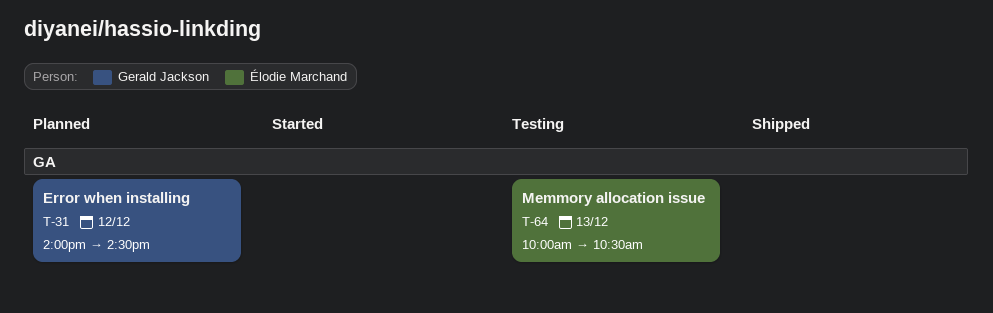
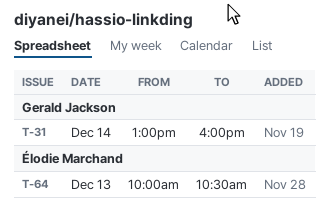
T-31, day: Dec 12 -> Dec 14
T-31, begins: 14:00 -> 13:00
T-31, ends: 14:30 -> 16:00

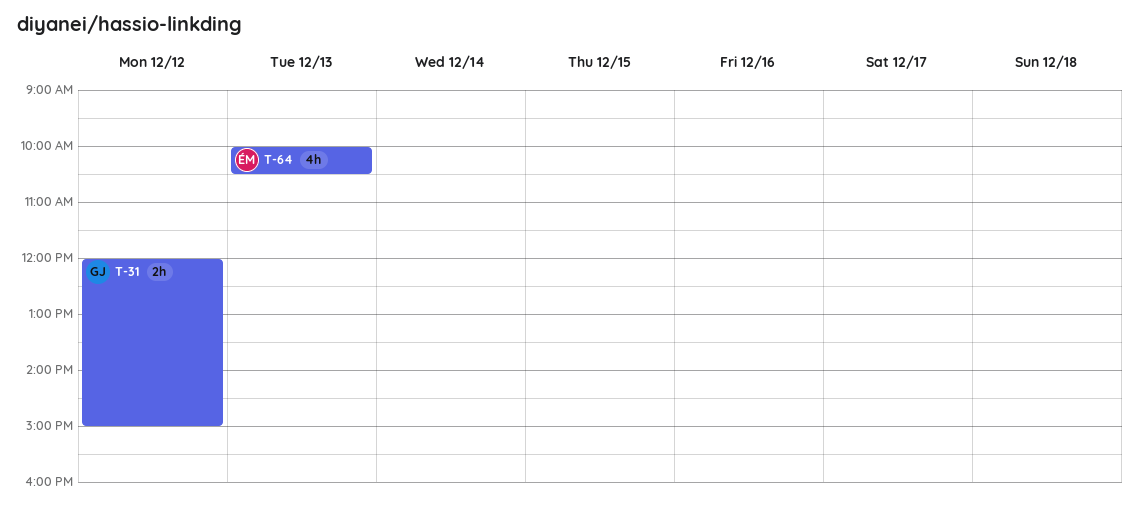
T-31, day: Dec 14 -> Dec 12
T-31, begins: 13:00 -> 12:00
T-31, ends: 16:00 -> 15:00

